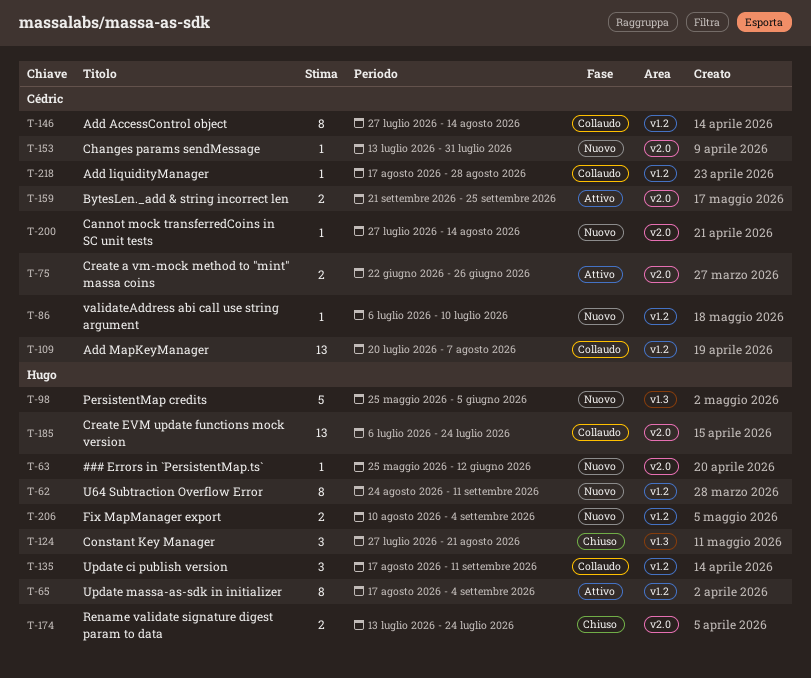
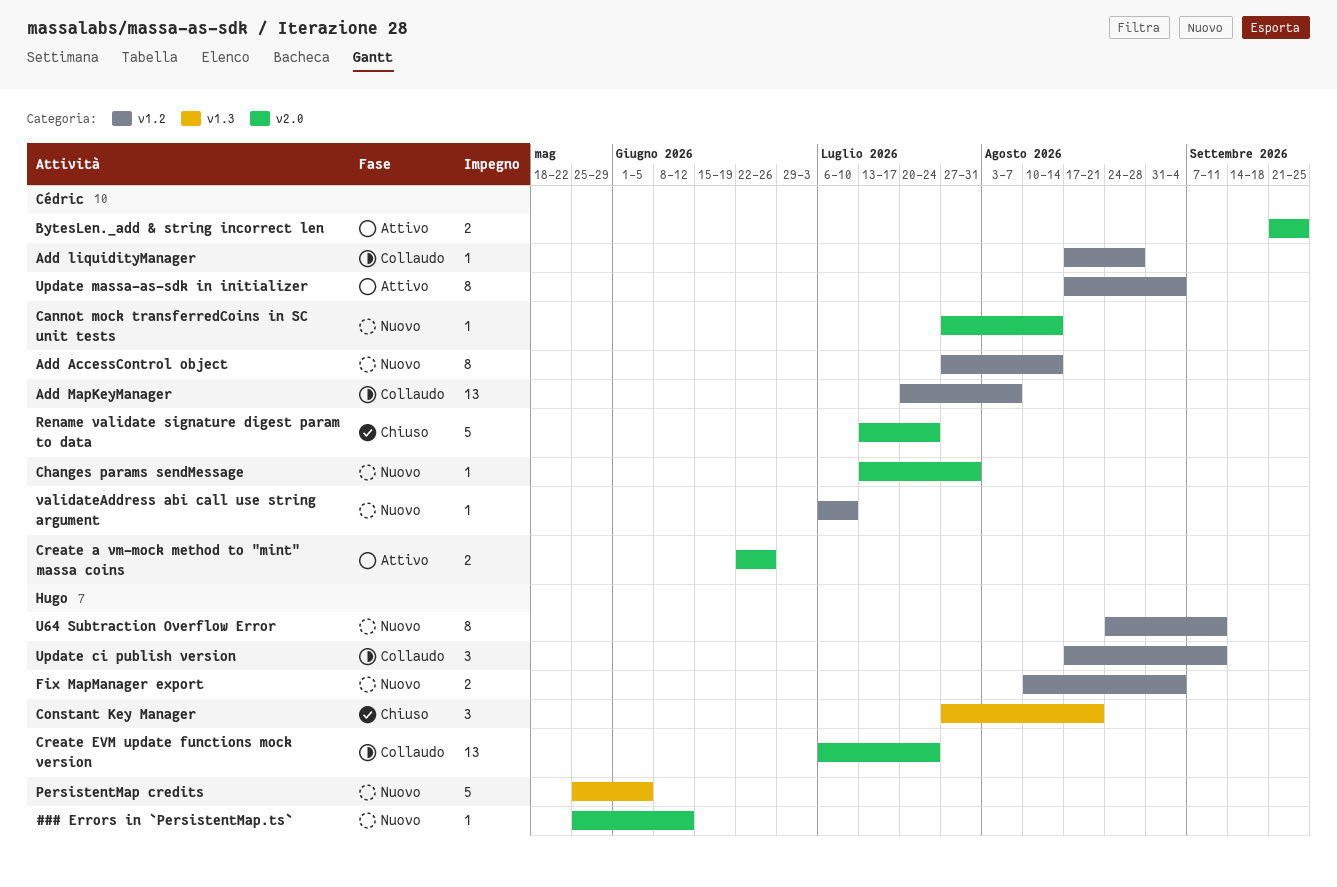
Add AccessControl object, status: Collaudo -> Nuovo
Rename validate signature digest param to data, owner: Hugo -> Cédric
Rename validate signature digest param to data, estimate: 2 -> 5
Update massa-as-sdk in initializer, owner: Hugo -> Cédric

